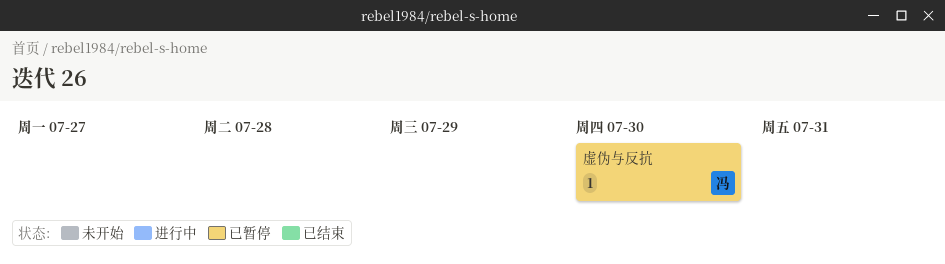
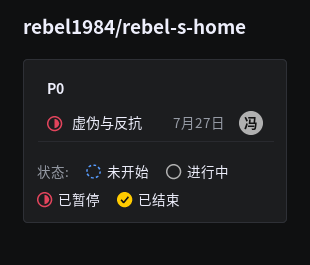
虚伪与反抗, due: Jul 30 -> Jul 27

